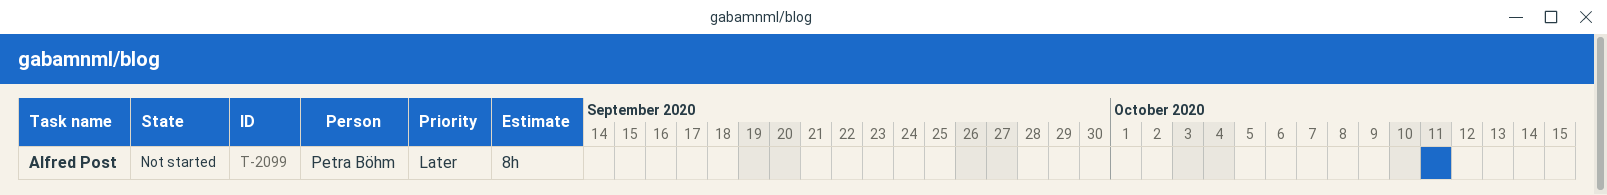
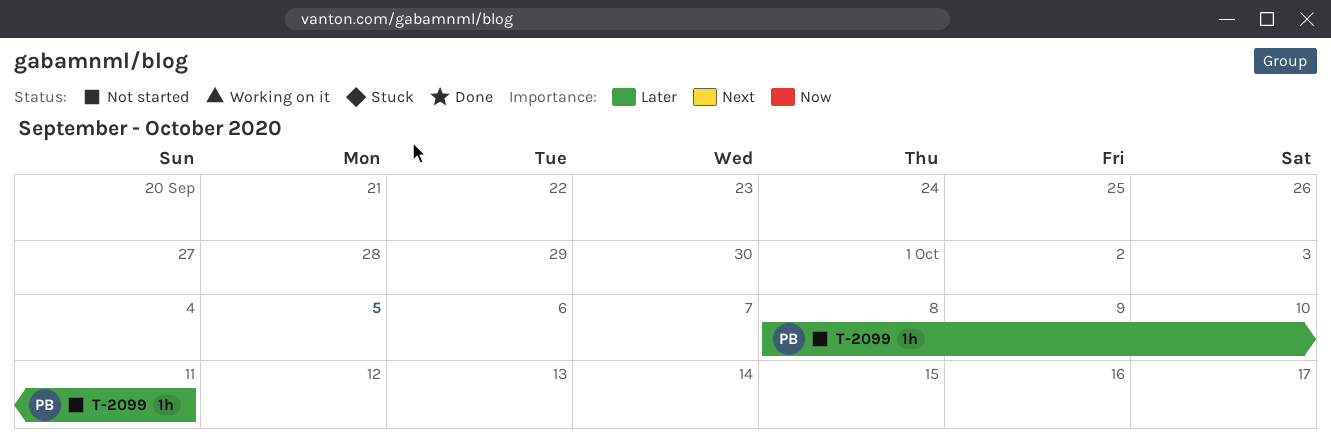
T-2099, estimate: 8h -> 1h
T-2099, start: Oct 11 -> Oct 8

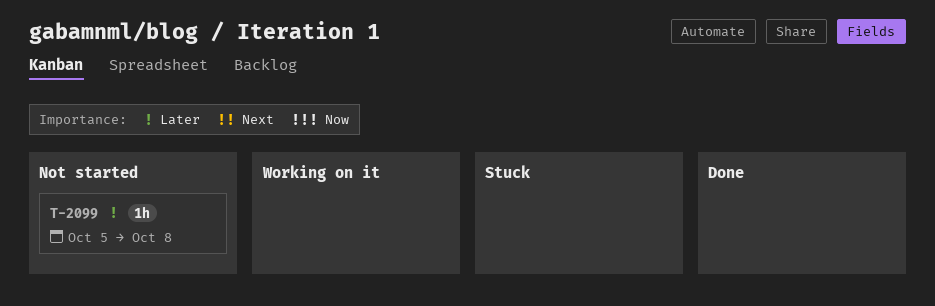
T-2099, start: Oct 8 -> Oct 5
T-2099, due: Oct 11 -> Oct 8

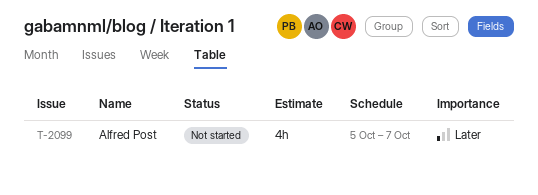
T-2099, estimate: 1h -> 4h
T-2099, due: Oct 8 -> Oct 7

